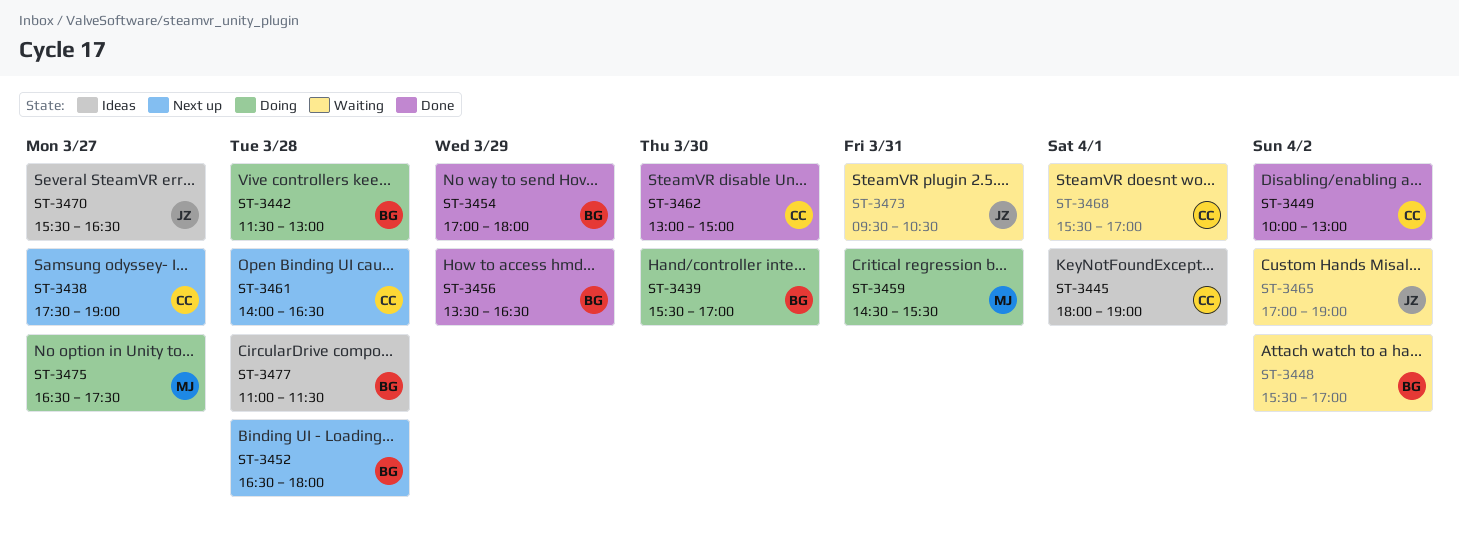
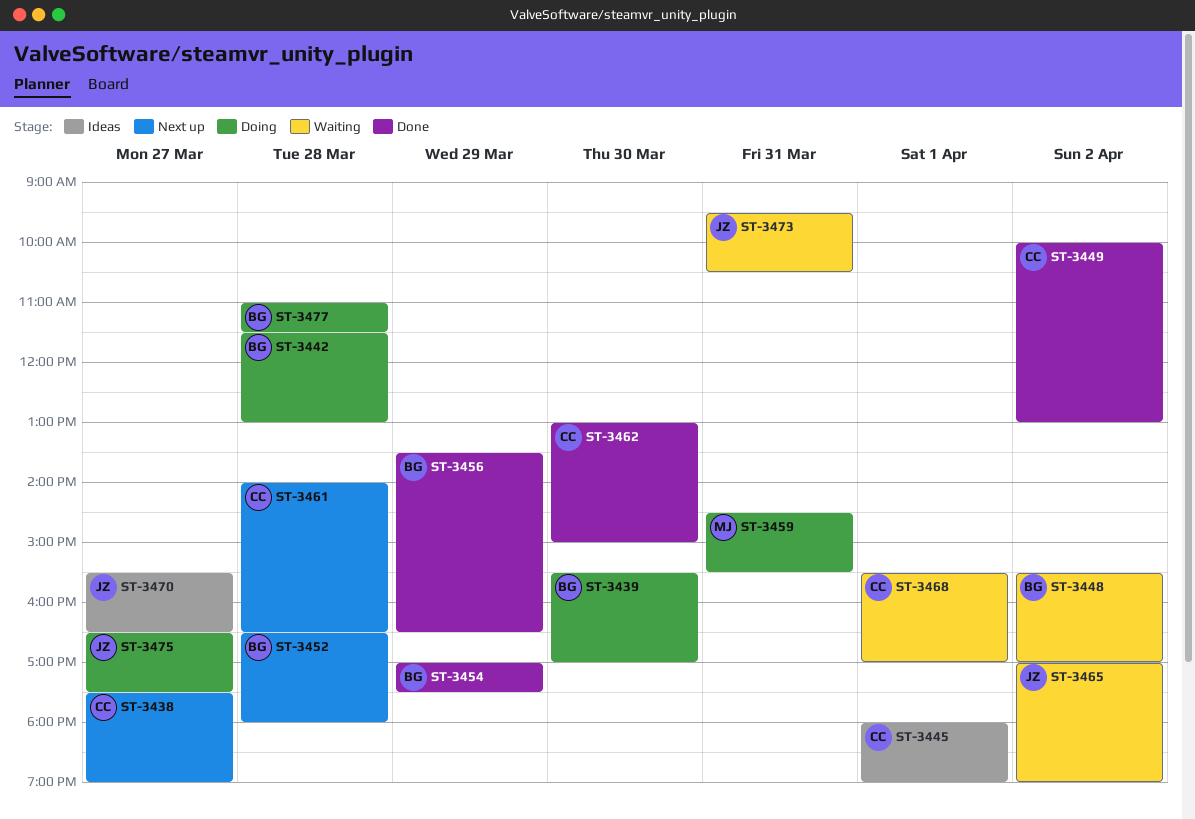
ST-3454, ends: 18:00 -> 17:30
ST-3475, owner: MJ -> JZ
ST-3477, status: Ideas -> Doing

